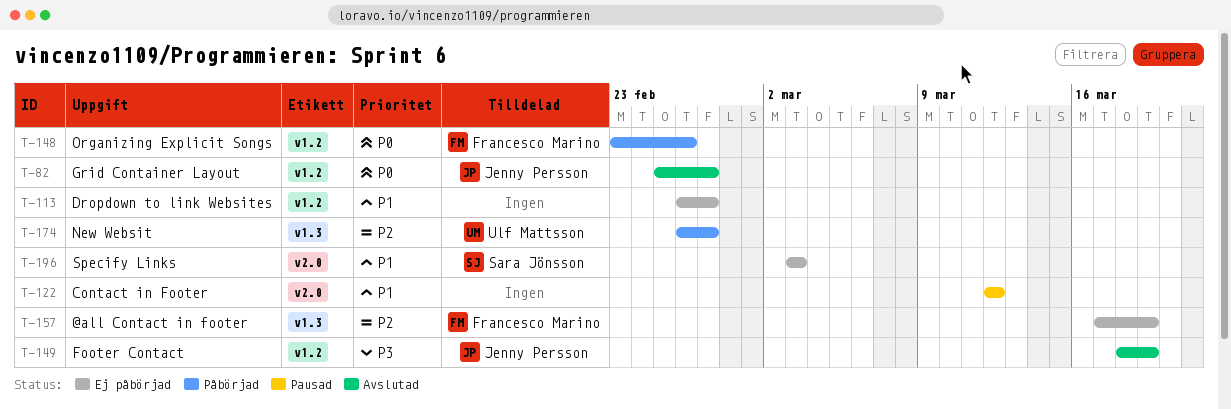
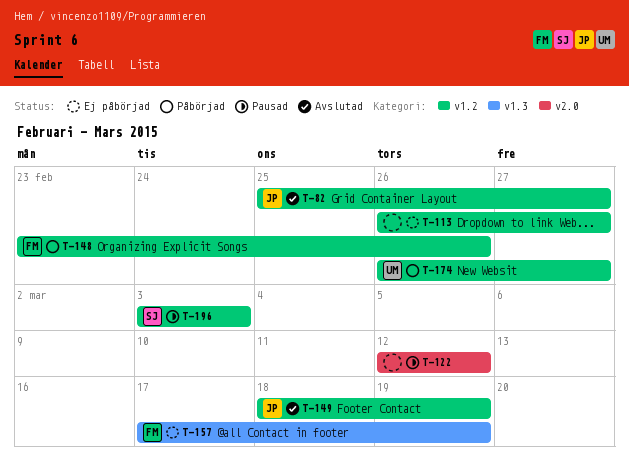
T-174, label: v1.3 -> v1.2
T-196, status: Ej påbörjad -> Pausad
T-196, label: v2.0 -> v1.2

